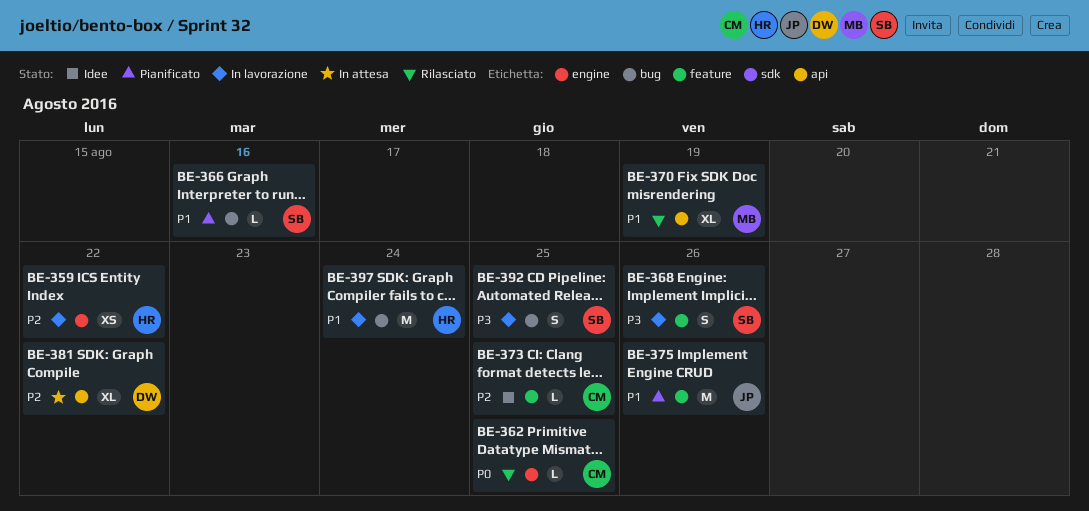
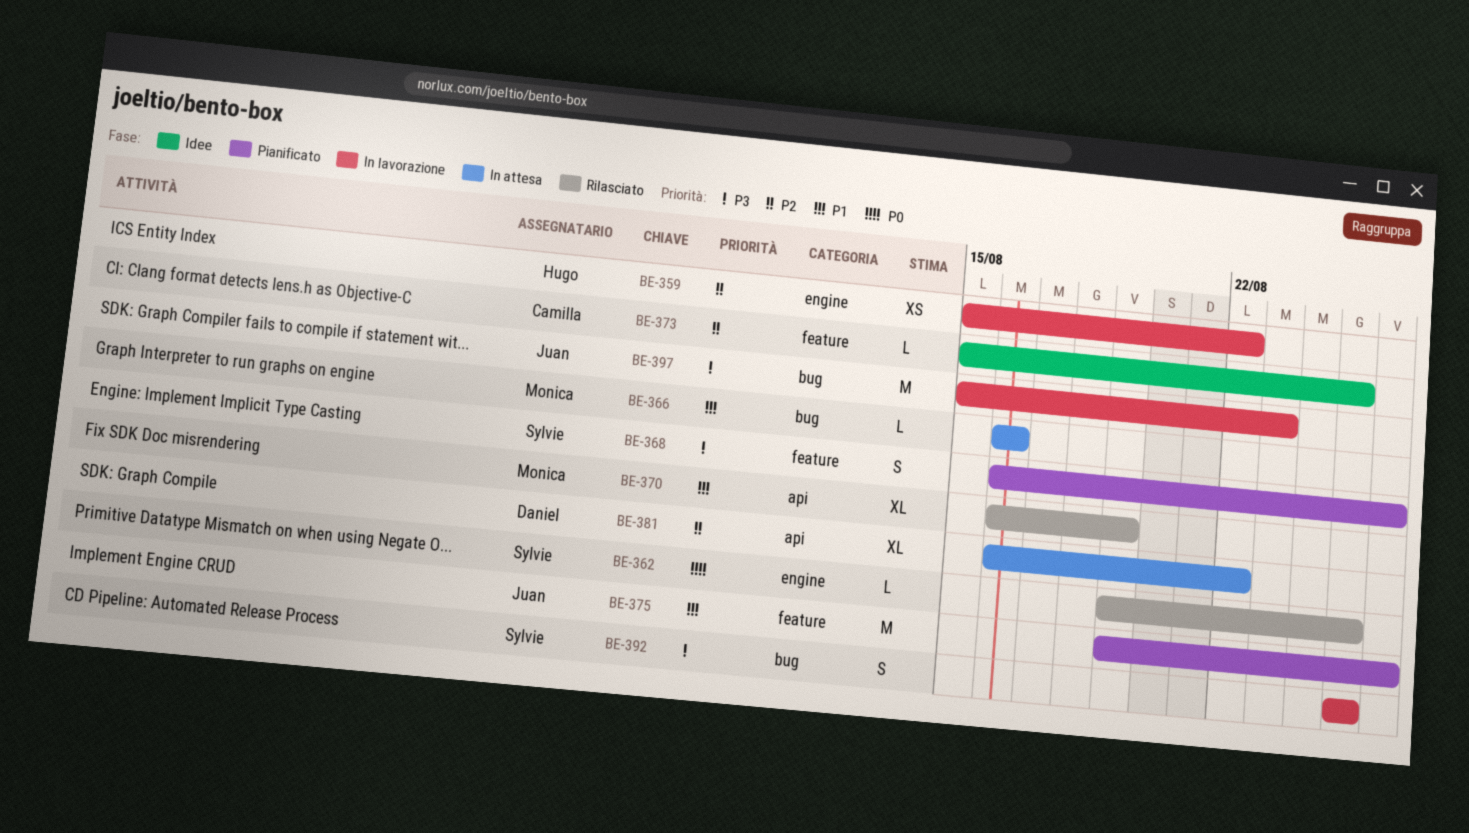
BE-362, owner: Camilla -> Sylvie
BE-366, status: Pianificato -> In attesa
BE-366, owner: Sylvie -> Monica
BE-368, status: In lavorazione -> Pianificato
BE-397, owner: Hugo -> Juan
BE-397, priority: P1 -> P3
BE-397, due: Aug 24 -> Aug 23

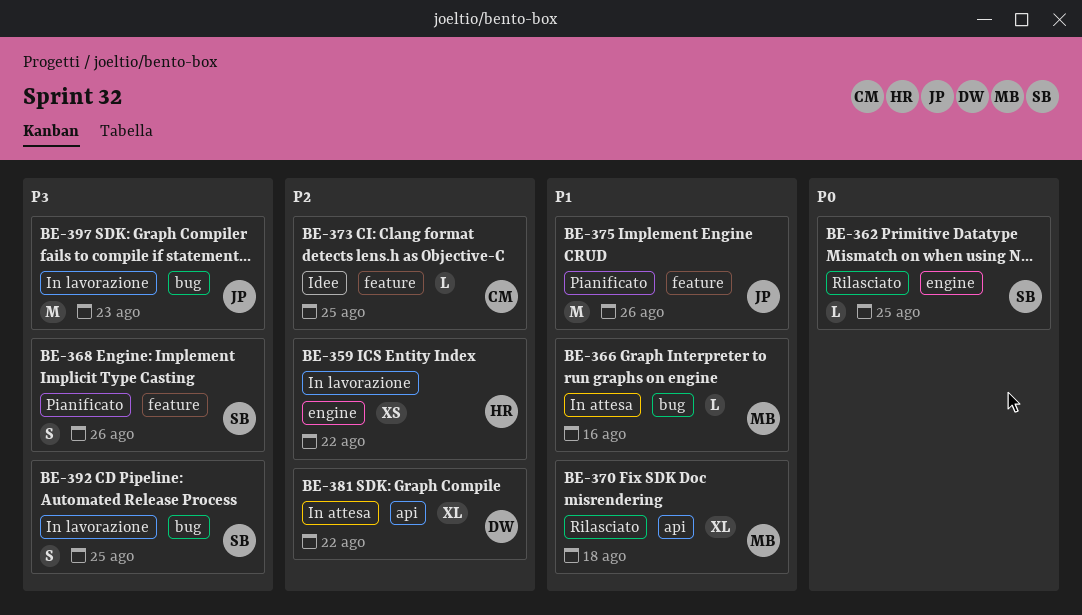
BE-370, due: Aug 19 -> Aug 18

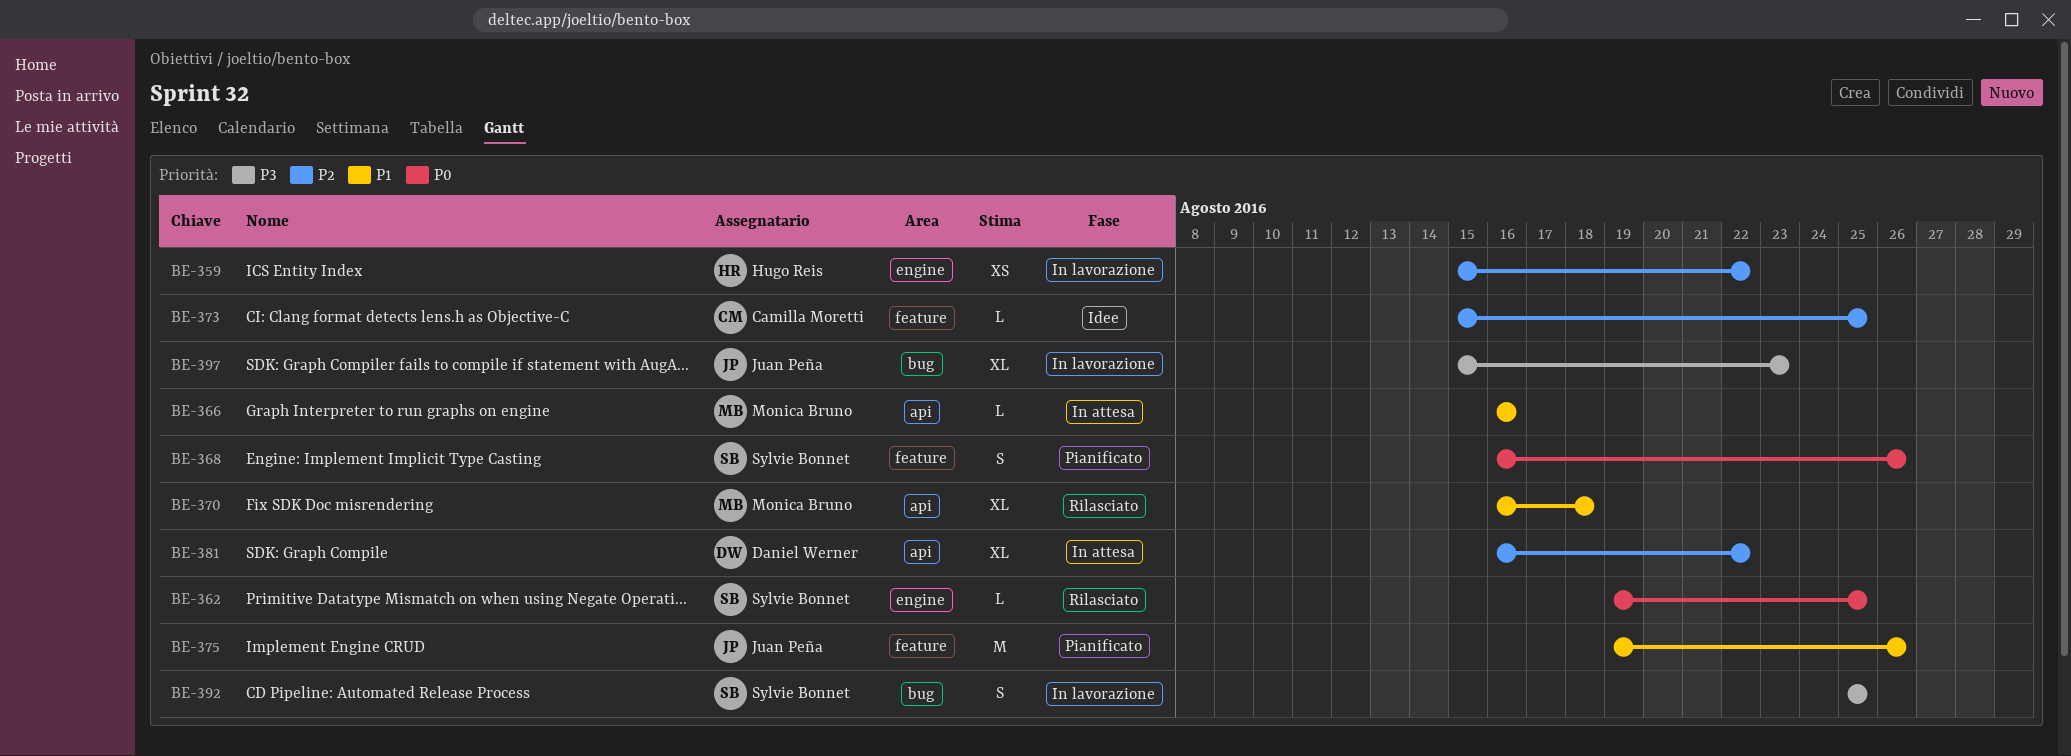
BE-366, label: bug -> api
BE-368, priority: P3 -> P0
BE-397, estimate: M -> XL

